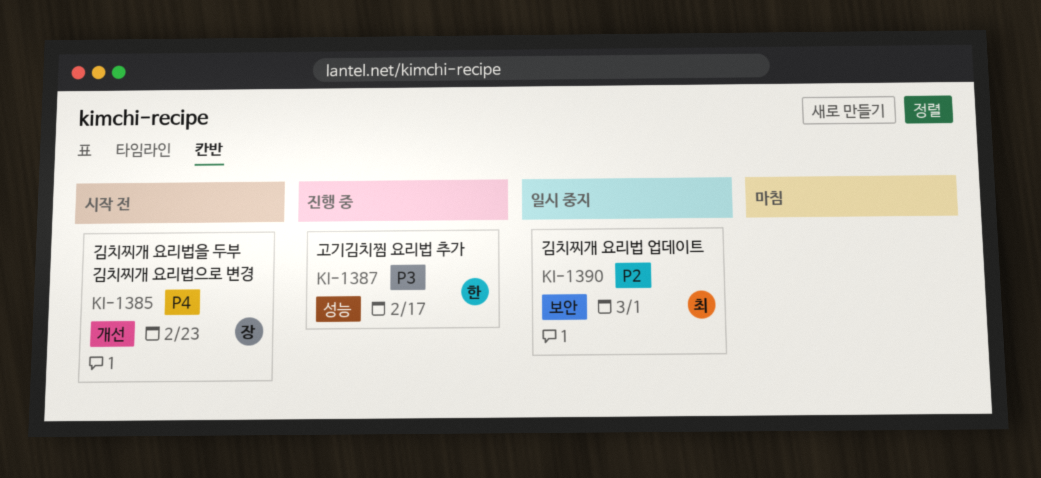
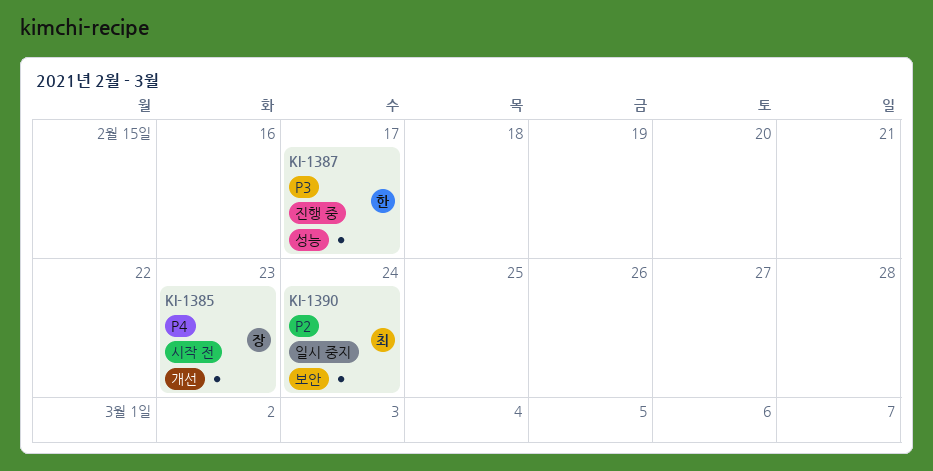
KI-1390, due: Mar 1 -> Feb 24

